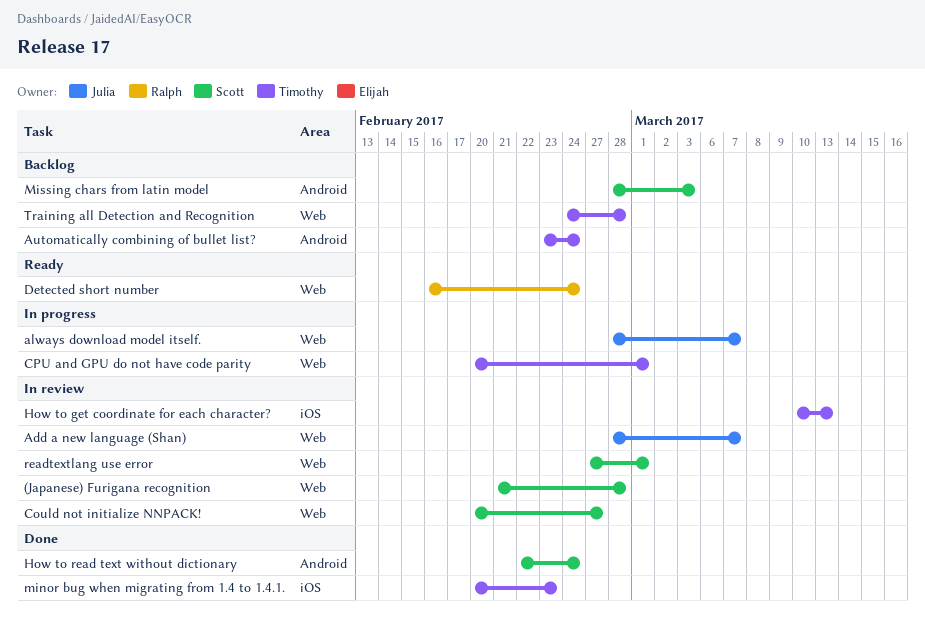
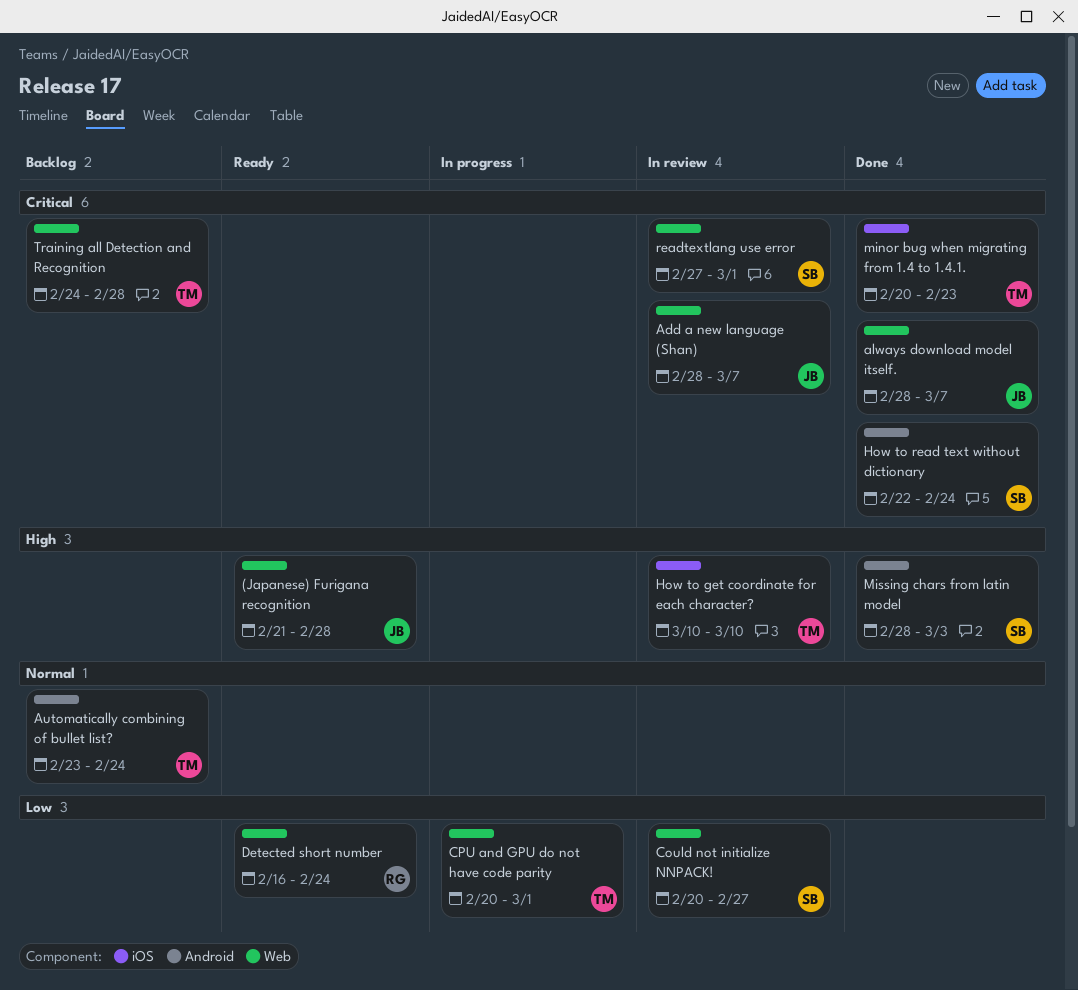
(Japanese) Furigana recognition, status: In review -> Ready
(Japanese) Furigana recognition, owner: Scott -> Julia
always download model itself., status: In progress -> Done
How to get coordinate for each character?, due: Mar 13 -> Mar 10
Missing chars from latin model, status: Backlog -> Done

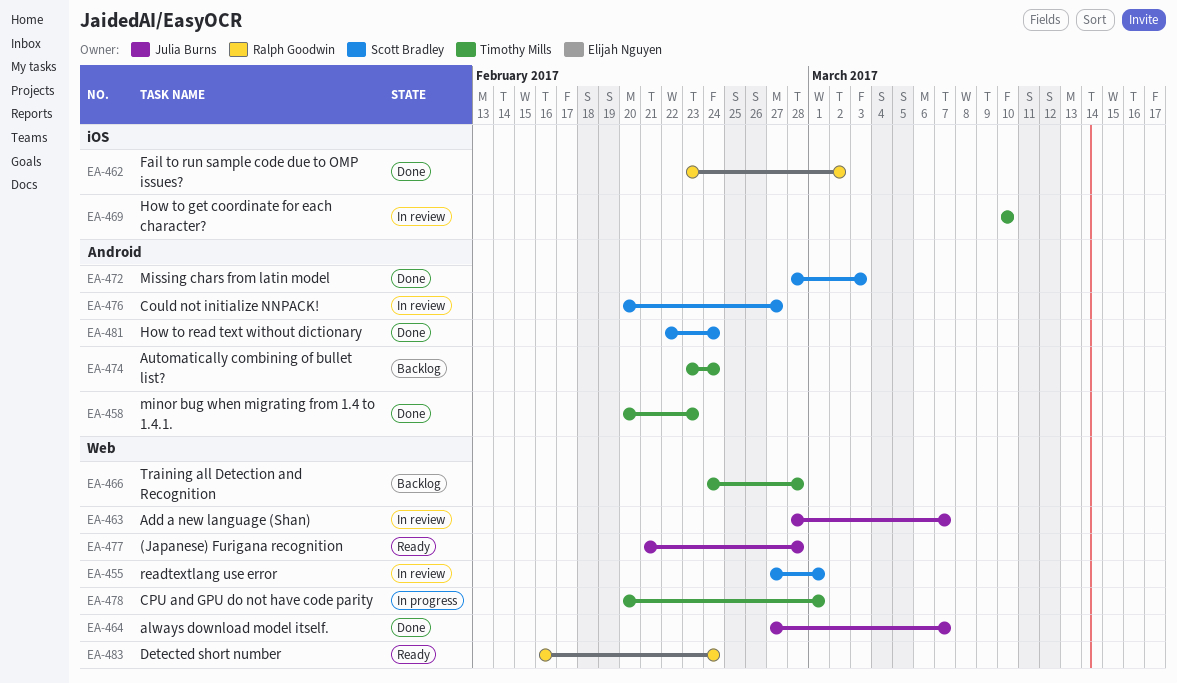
always download model itself., start: Feb 28 -> Feb 27
Could not initialize NNPACK!, label: Web -> Android
Fail to run sample code due to OMP issues?: none -> present
minor bug when migrating from 1.4 to 1.4.1., label: iOS -> Android

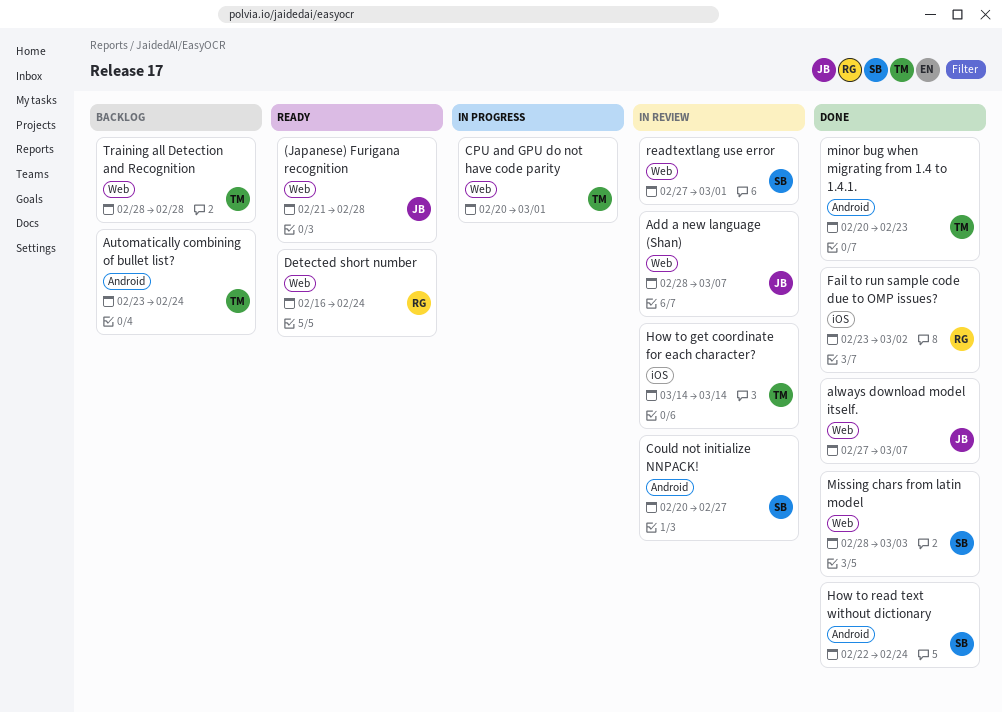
How to get coordinate for each character?, start: Mar 10 -> Mar 14
How to get coordinate for each character?, due: Mar 10 -> Mar 14
Missing chars from latin model, label: Android -> Web
Training all Detection and Recognition, start: Feb 24 -> Feb 28

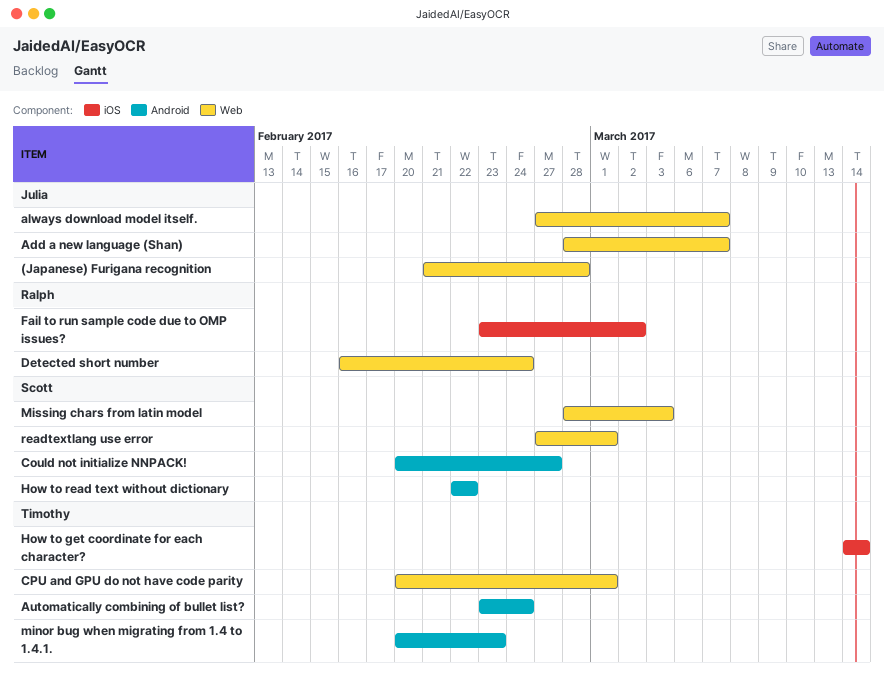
How to read text without dictionary, due: Feb 24 -> Feb 22
Training all Detection and Recognition: present -> none

